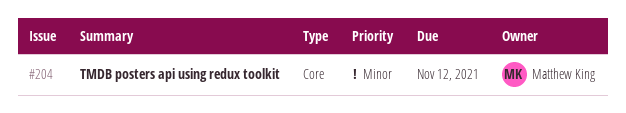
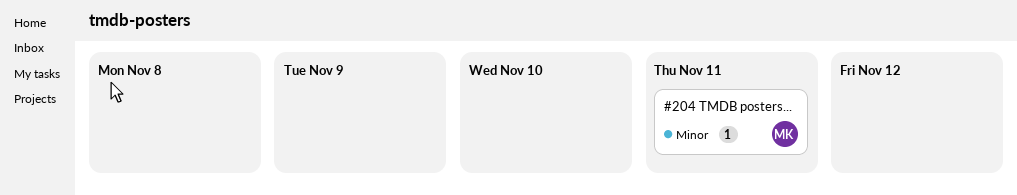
#204, due: Nov 12 -> Nov 11

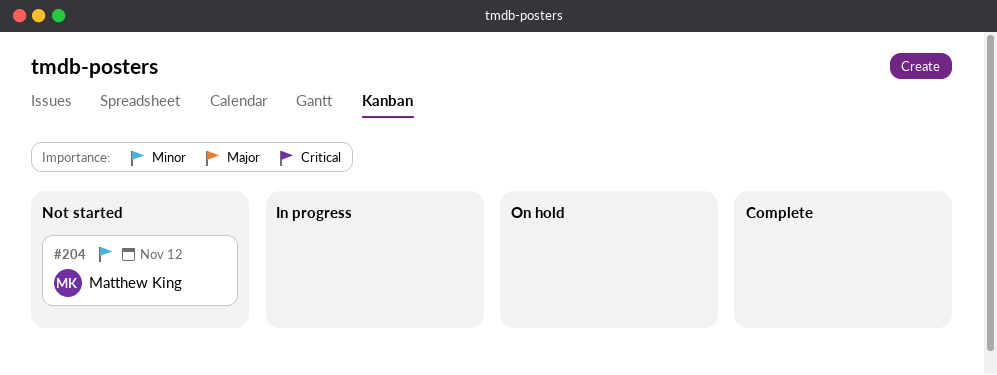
#204, due: Nov 11 -> Nov 12

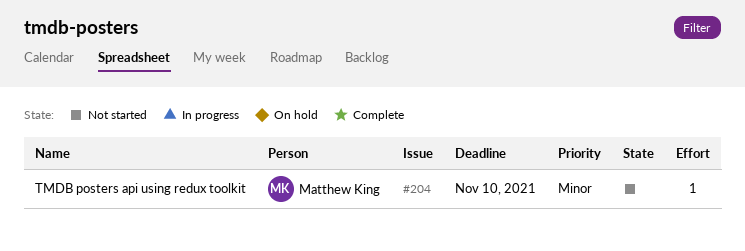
#204, due: Nov 12 -> Nov 10

